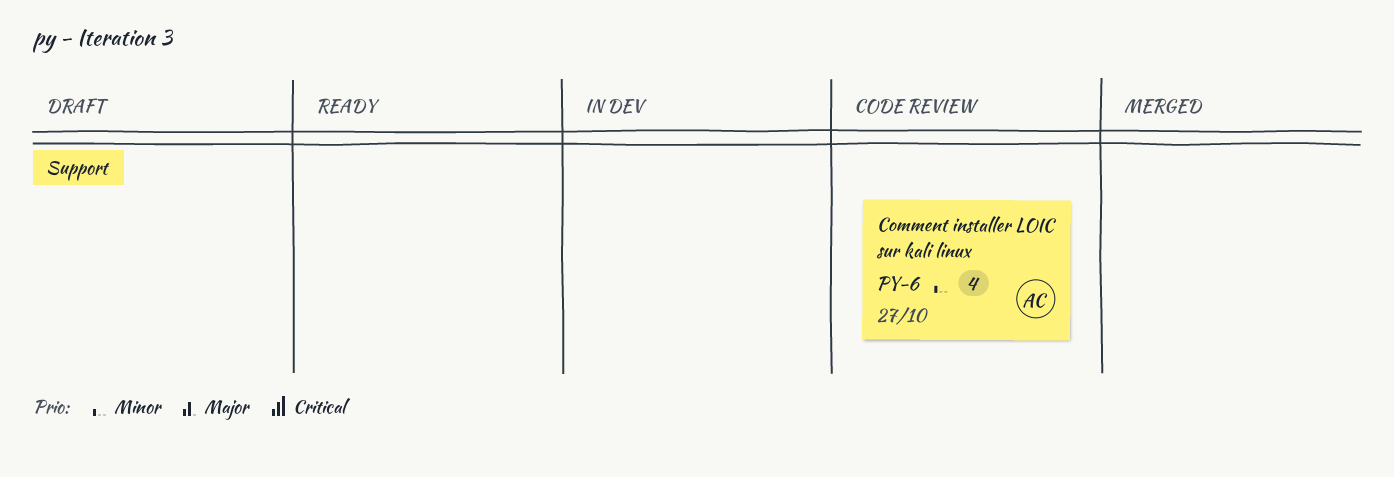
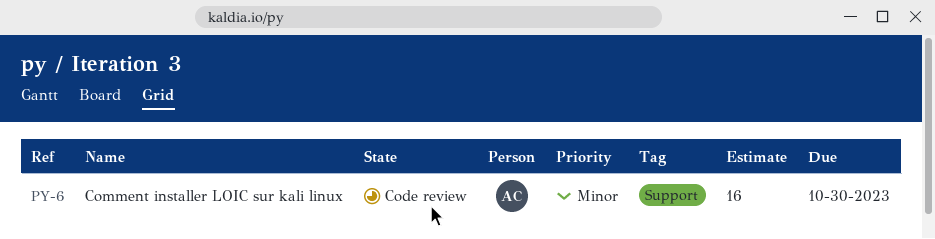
PY-6, estimate: 4 -> 16
PY-6, due: Oct 27 -> Oct 30

